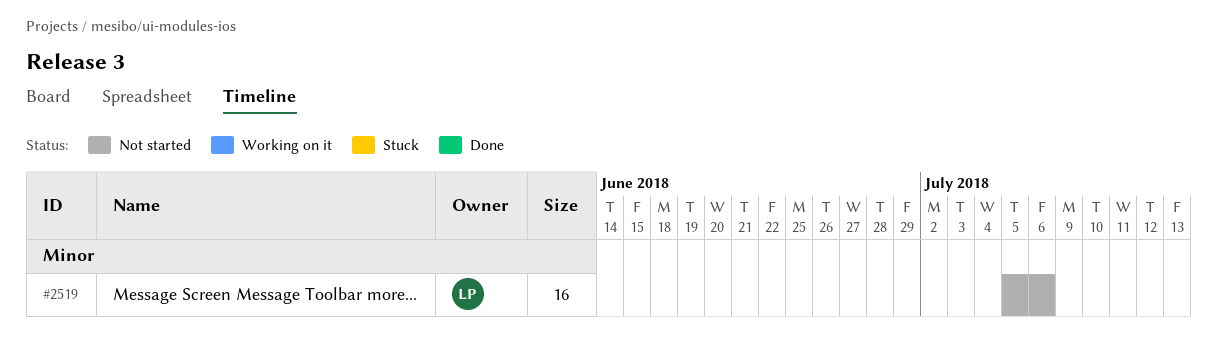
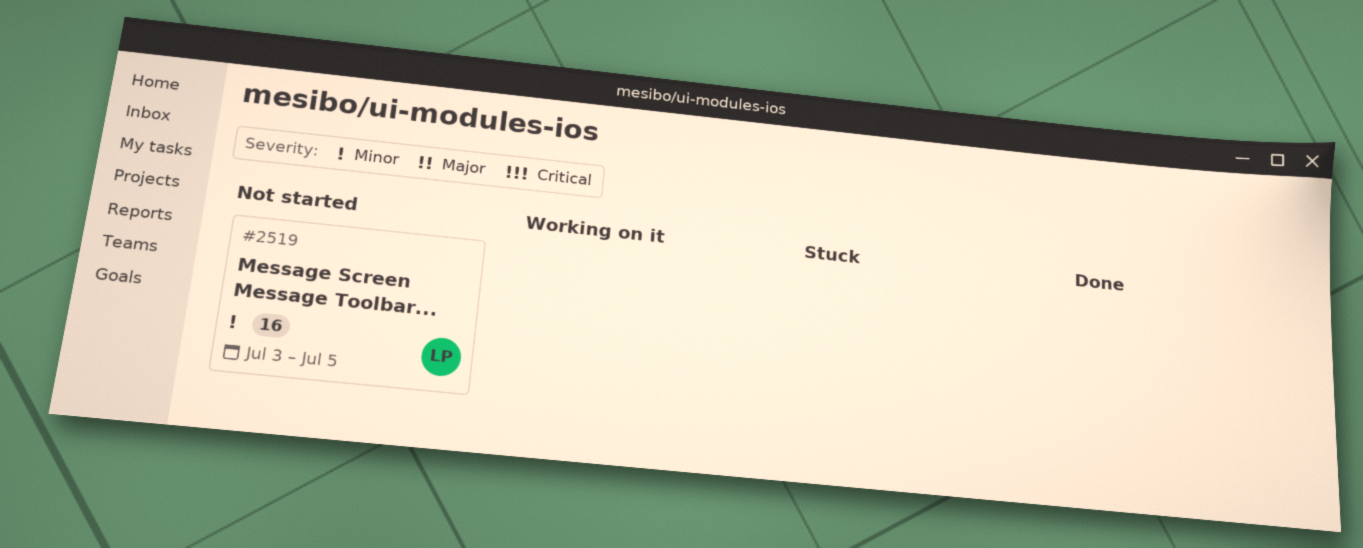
#2519, start: Jul 5 -> Jul 3
#2519, due: Jul 6 -> Jul 5

